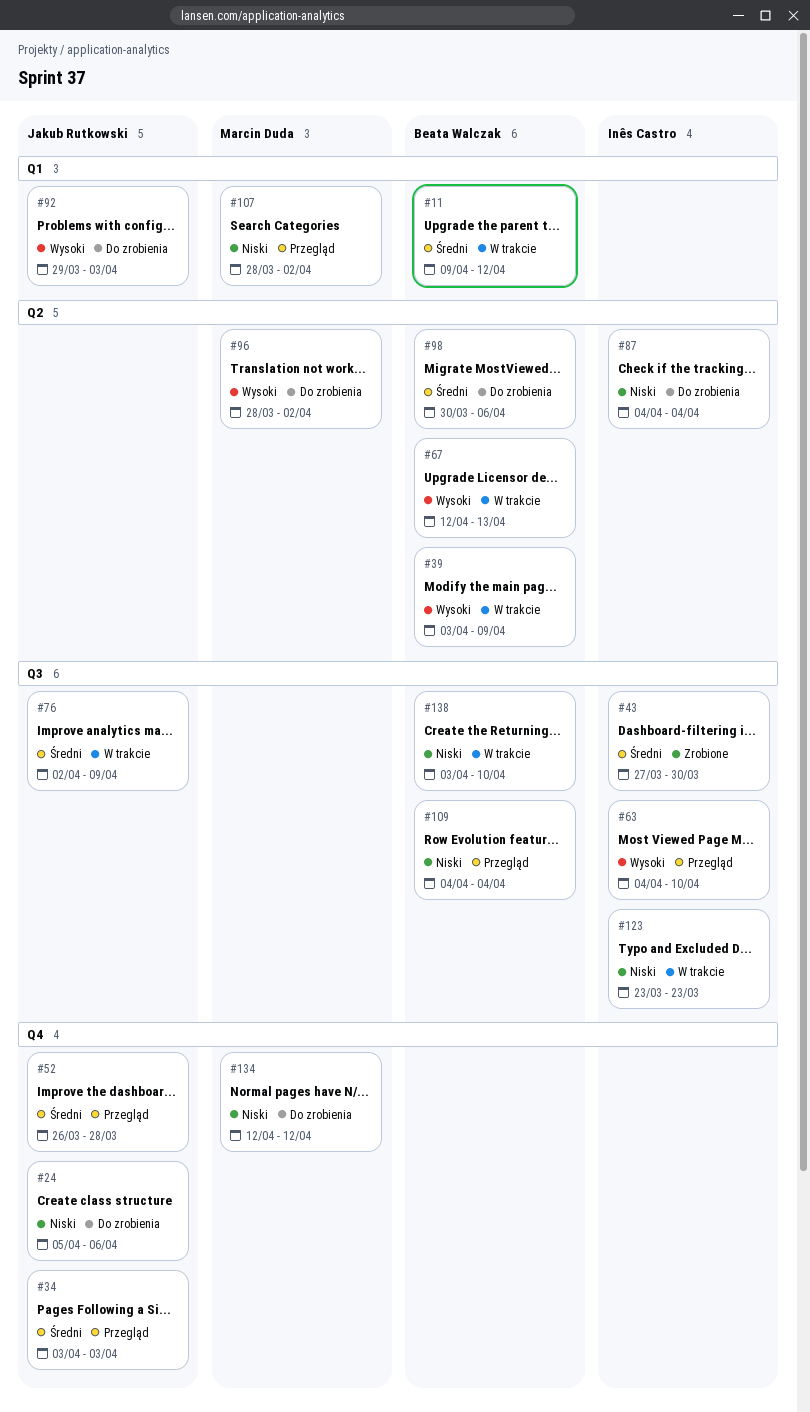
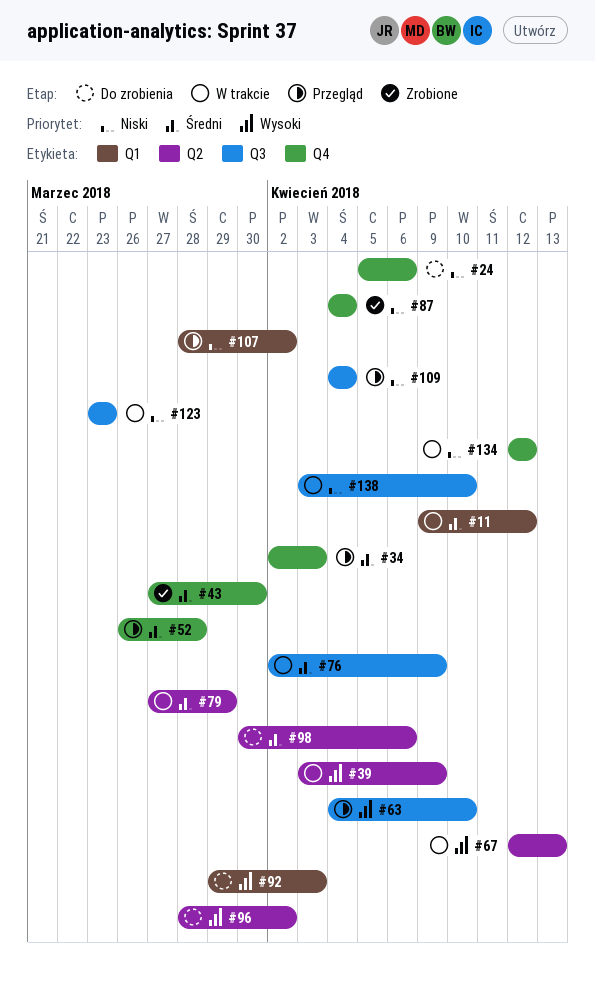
#34, start: Apr 3 -> Apr 2
#43, label: Q3 -> Q4
#79: none -> present
#87, status: Do zrobienia -> Zrobione
#87, label: Q2 -> Q4
#134, status: Do zrobienia -> W trakcie

